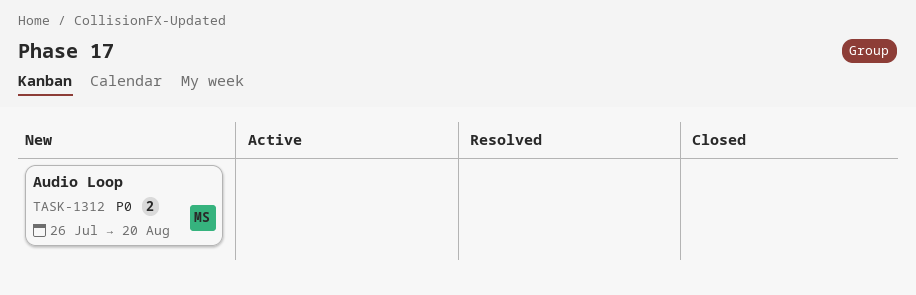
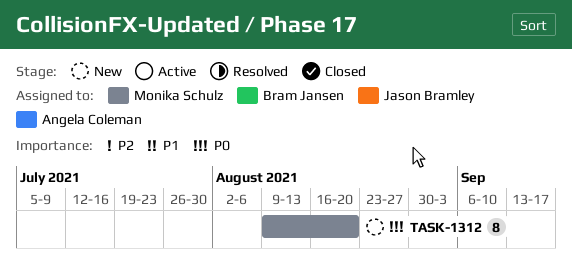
TASK-1312, estimate: 2 -> 8
TASK-1312, start: Jul 26 -> Aug 9

